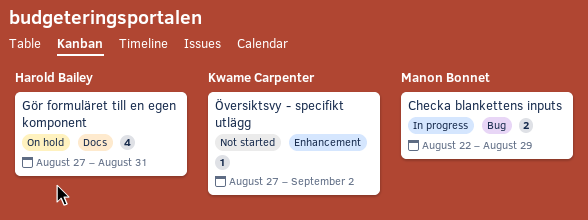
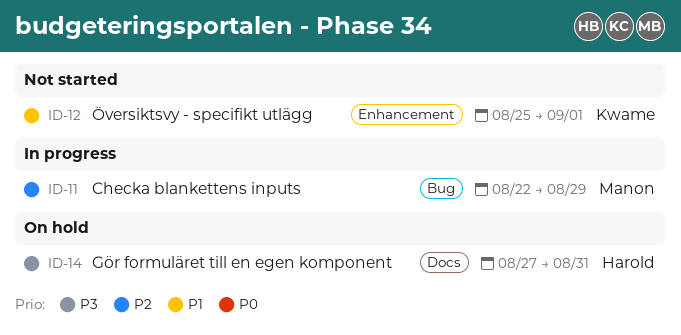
Översiktsvy - specifikt utlägg, start: Aug 27 -> Aug 25
Översiktsvy - specifikt utlägg, due: Sep 2 -> Sep 1

